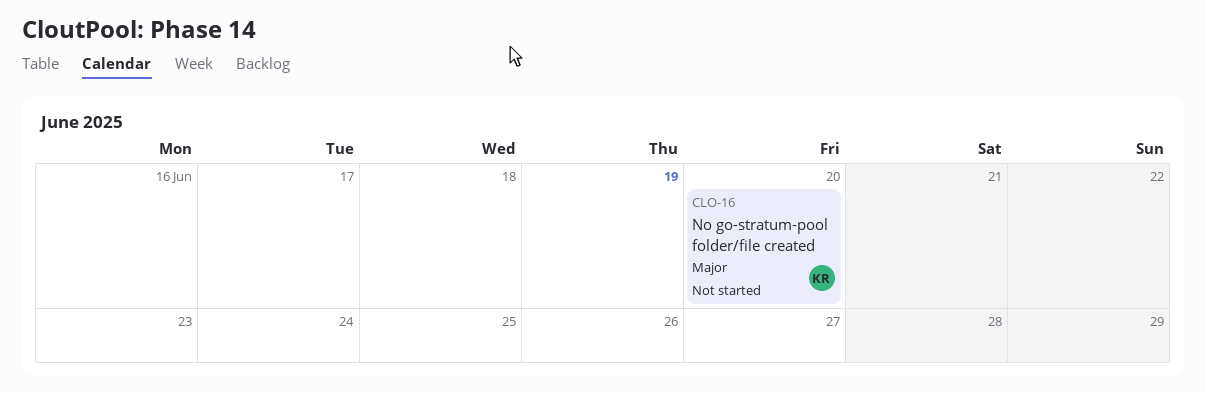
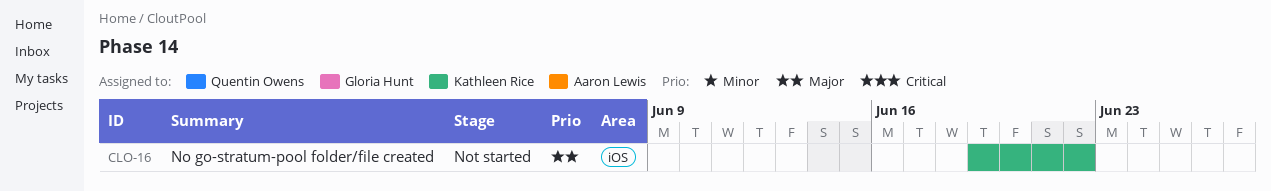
CLO-16, due: Jun 20 -> Jun 22

